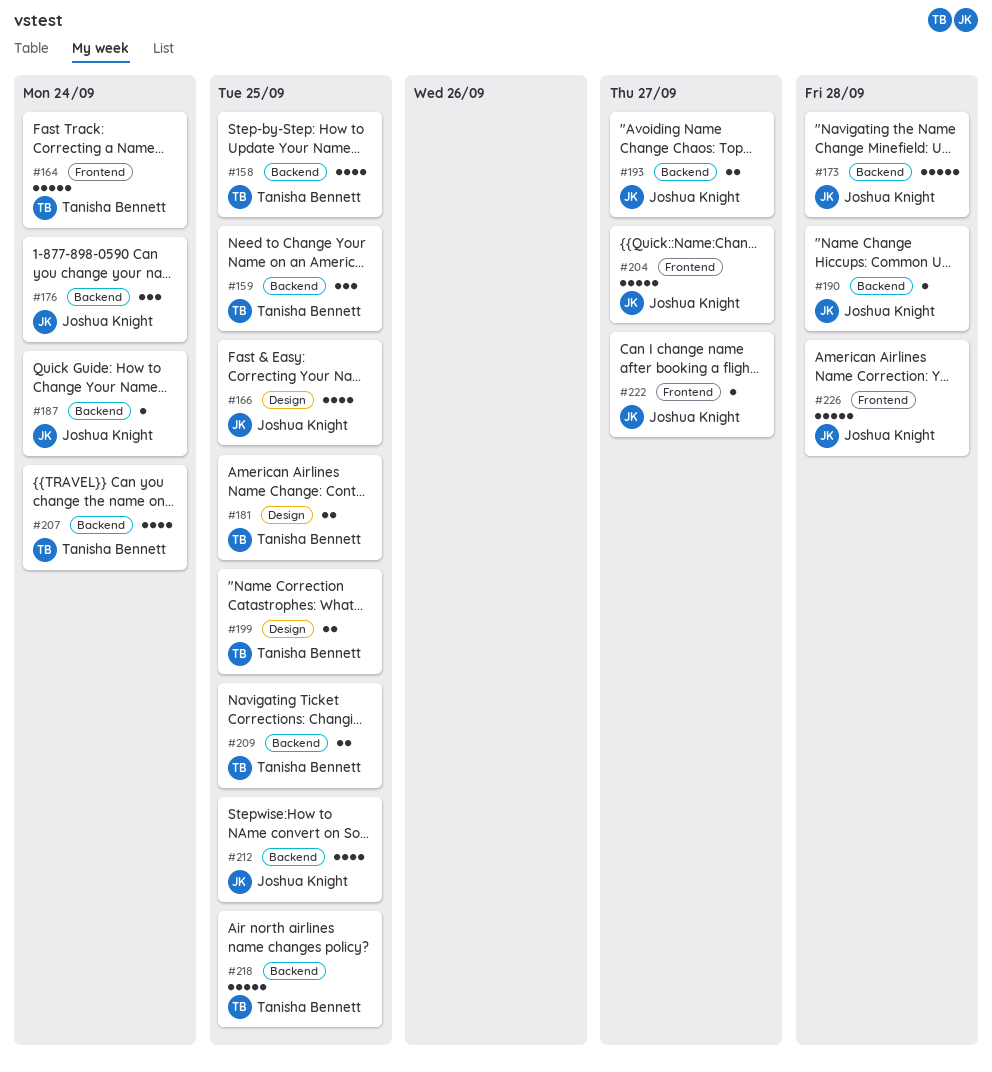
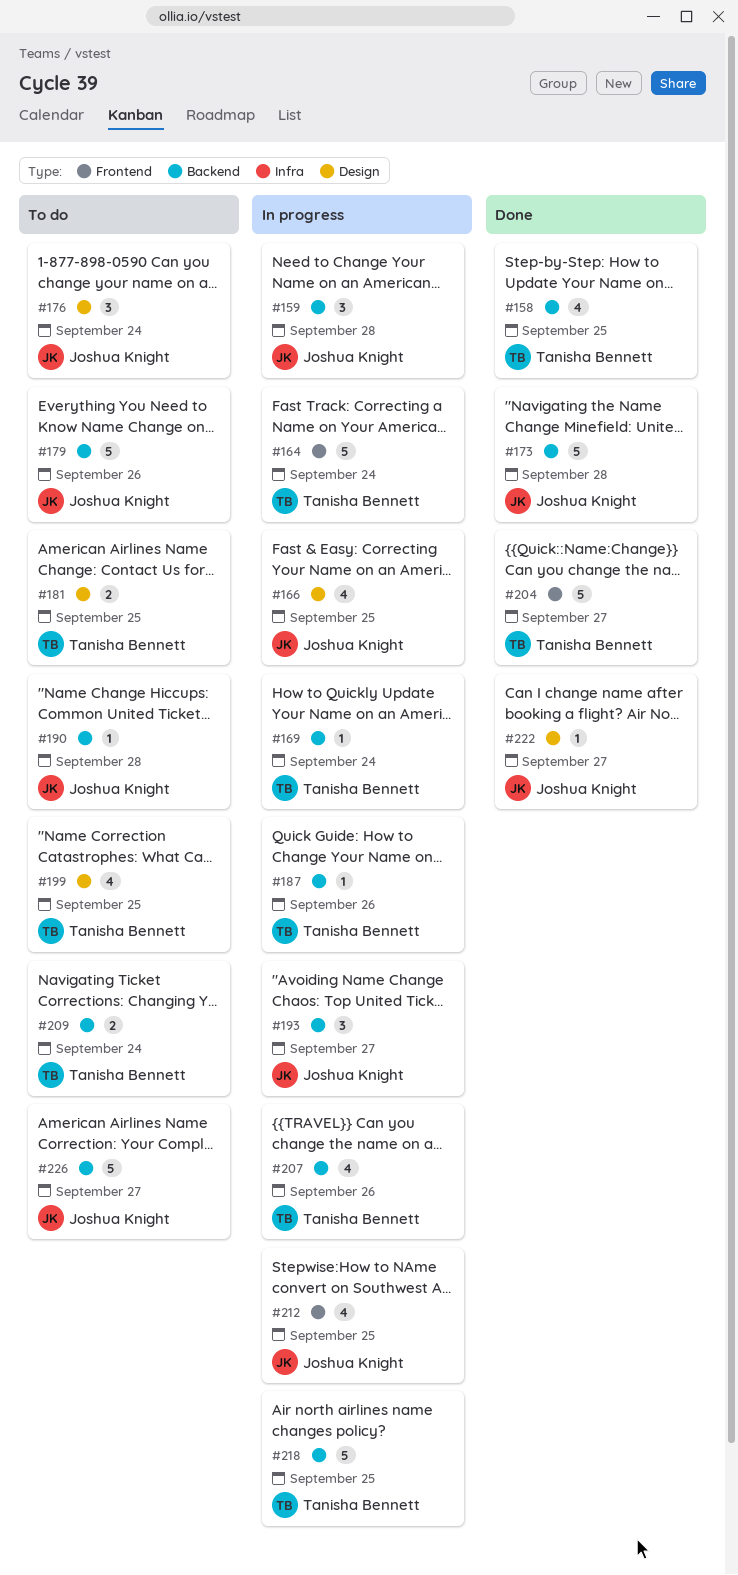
#159, owner: Tanisha Bennett -> Joshua Knight
#159, due: Sep 25 -> Sep 28
#169: none -> present
#176, label: Backend -> Design
#179: none -> present
#187, owner: Joshua Knight -> Tanisha Bennett
#187, due: Sep 24 -> Sep 26
#193, estimate: 2 -> 3
#199, estimate: 2 -> 4
#204, owner: Joshua Knight -> Tanisha Bennett
#207, due: Sep 24 -> Sep 26
#209, due: Sep 25 -> Sep 24
#212, label: Backend -> Frontend
#222, label: Frontend -> Design
#226, label: Frontend -> Backend
#226, due: Sep 28 -> Sep 27

